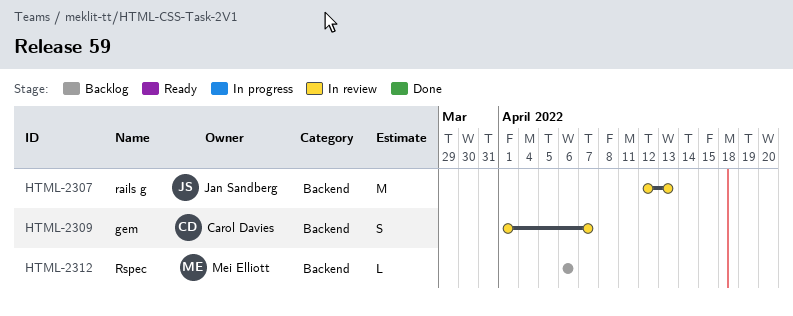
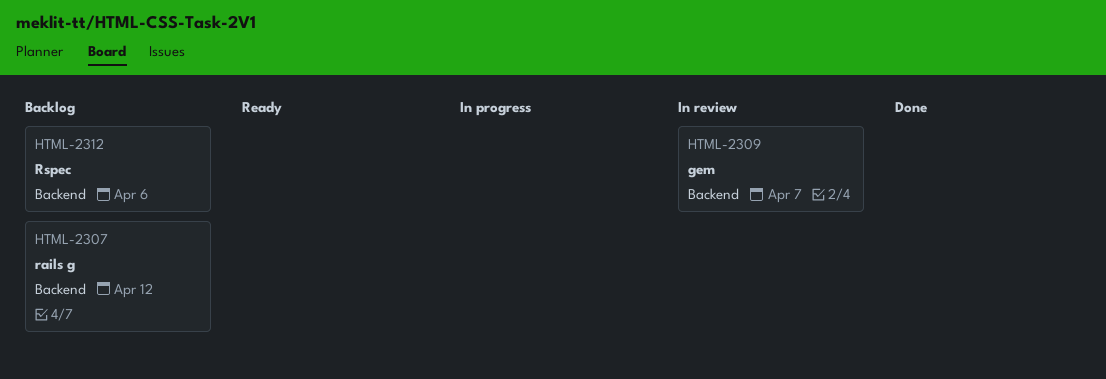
HTML-2307, status: In review -> Backlog
HTML-2307, due: Apr 13 -> Apr 12

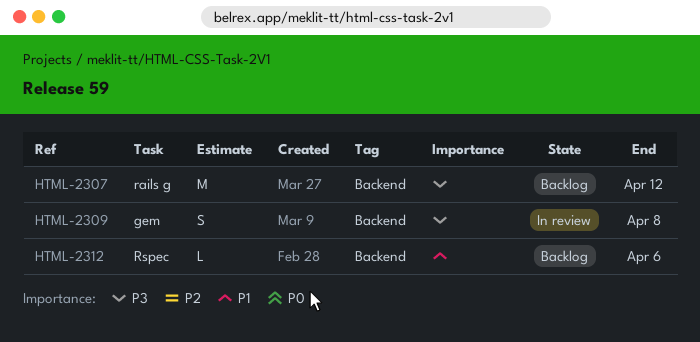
HTML-2309, due: Apr 7 -> Apr 8

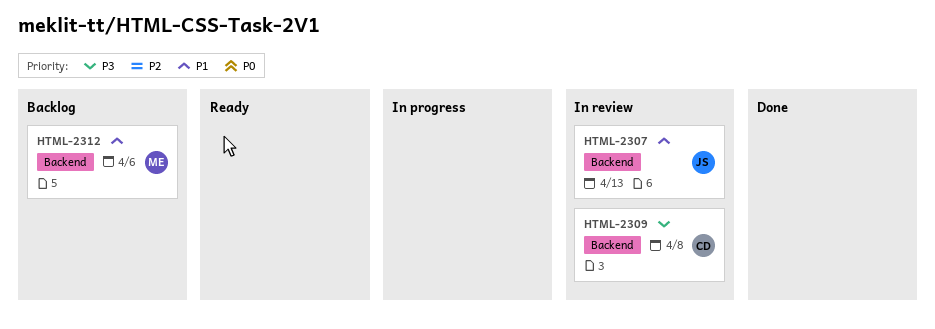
HTML-2307, status: Backlog -> In review
HTML-2307, priority: P3 -> P1
HTML-2307, due: Apr 12 -> Apr 13

